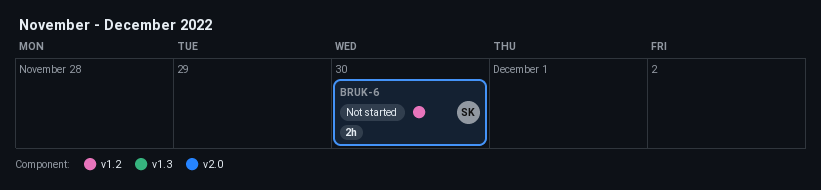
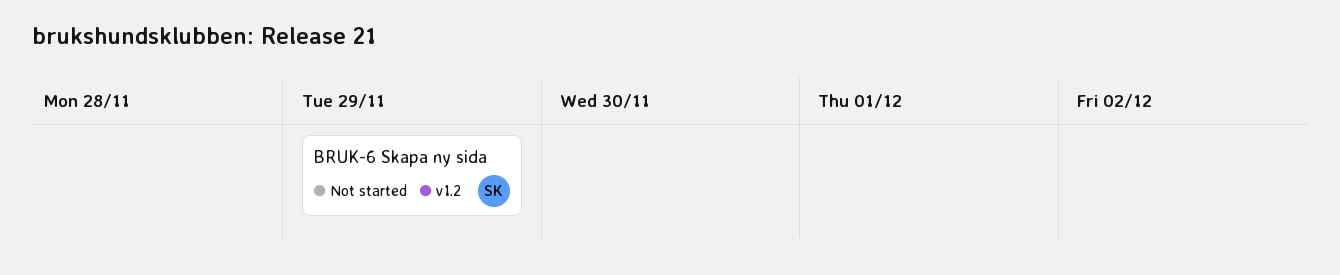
BRUK-6, due: Nov 30 -> Nov 29

